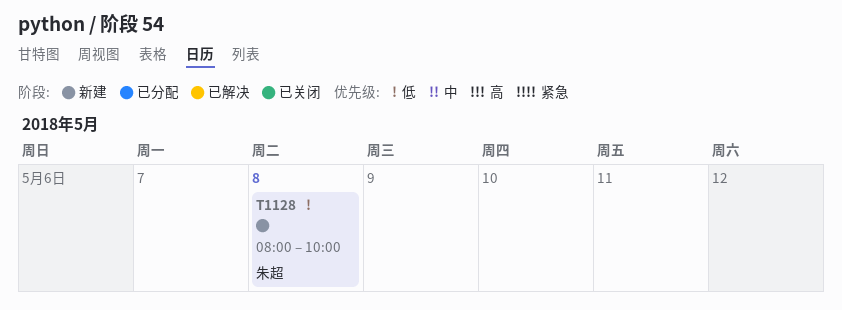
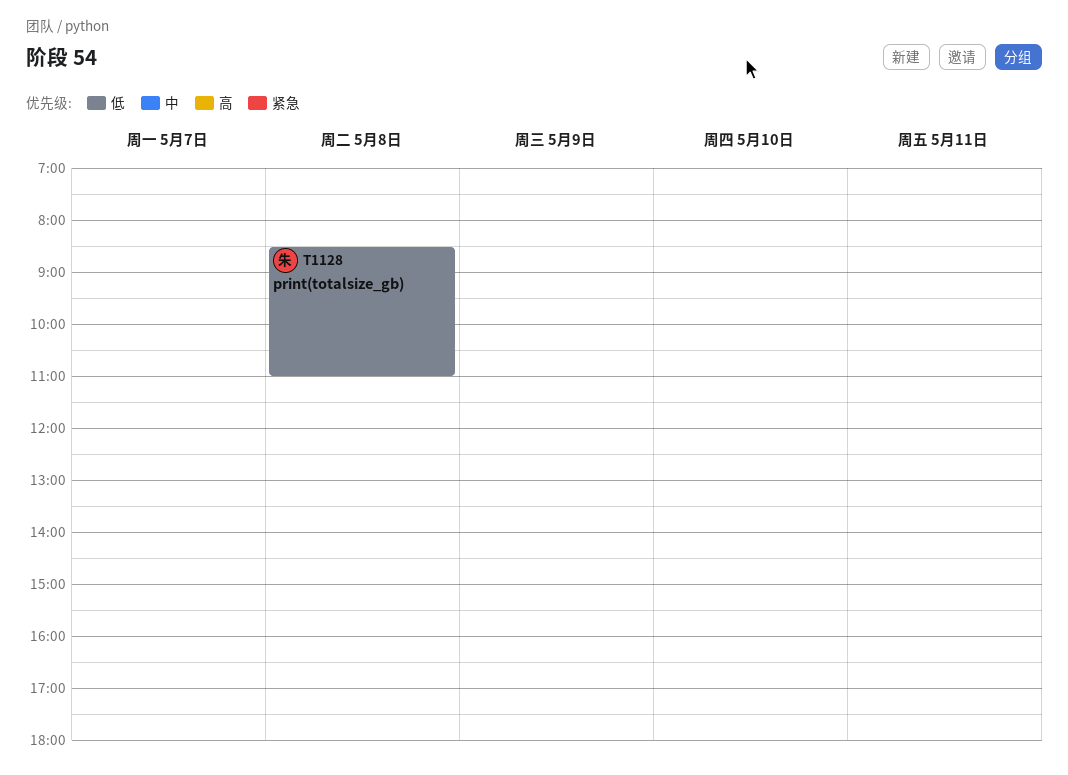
T1128, begins: 08:00 -> 08:30
T1128, ends: 10:00 -> 11:00

